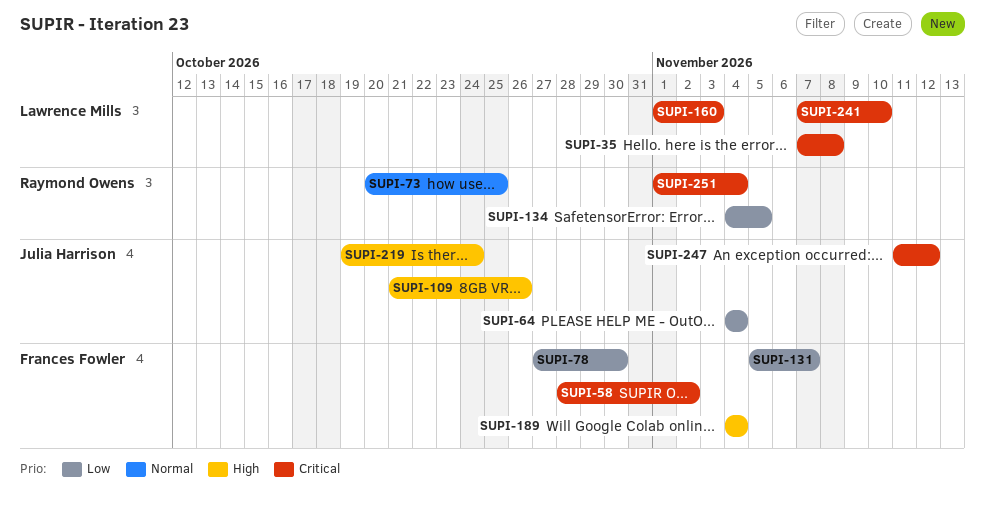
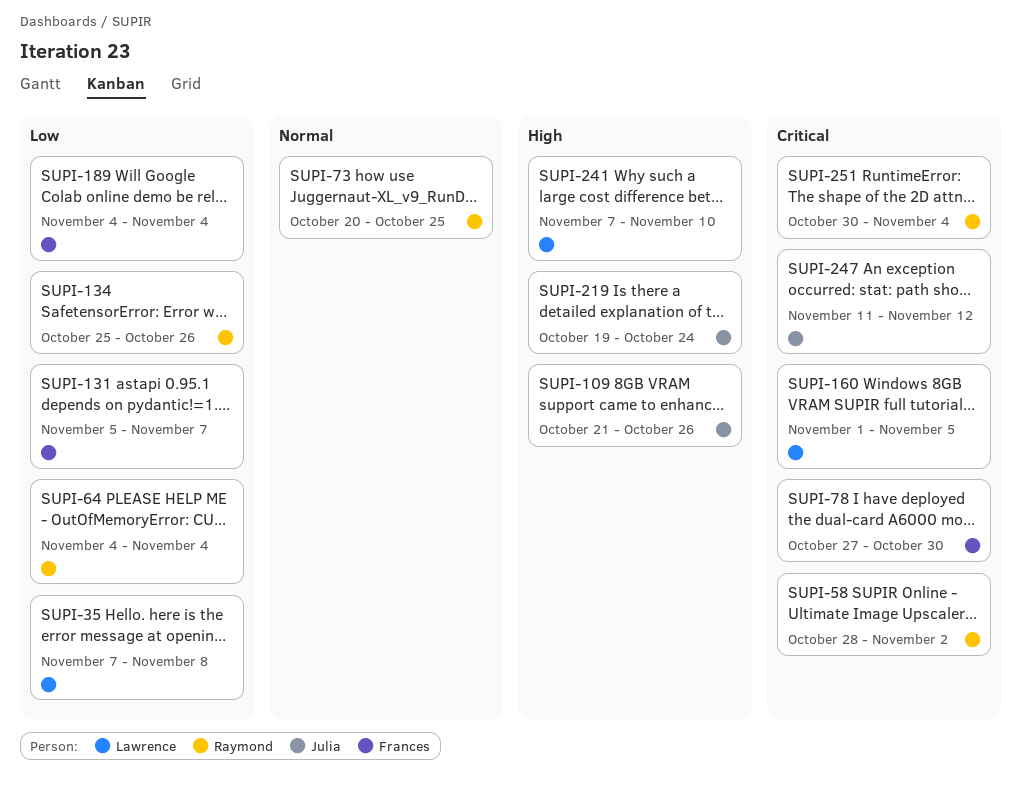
SUPI-35, priority: Critical -> Low
SUPI-58, owner: Frances Fowler -> Raymond Owens
SUPI-64, owner: Julia Harrison -> Raymond Owens
SUPI-78, priority: Low -> Critical
SUPI-134, start: Nov 4 -> Oct 25
SUPI-134, due: Nov 5 -> Oct 26
SUPI-160, due: Nov 3 -> Nov 5
SUPI-189, priority: High -> Low
SUPI-241, priority: Critical -> High
SUPI-251, start: Nov 1 -> Oct 30

